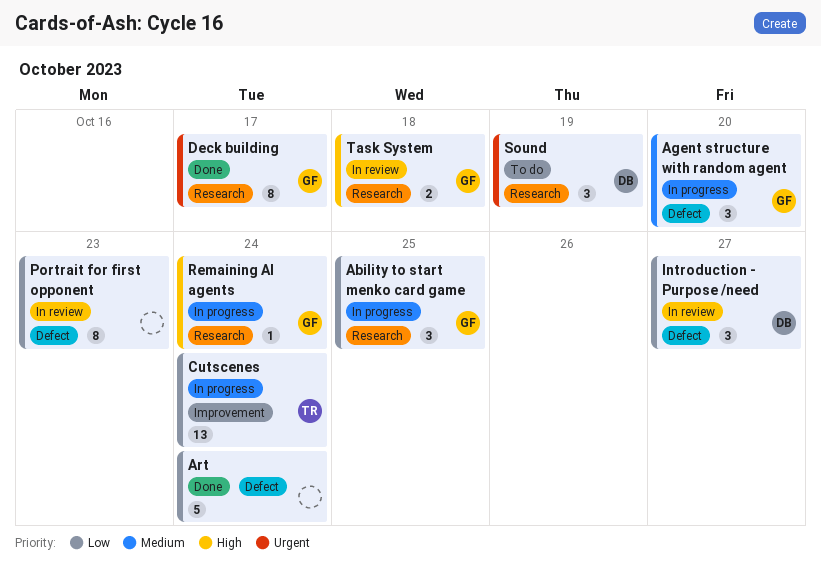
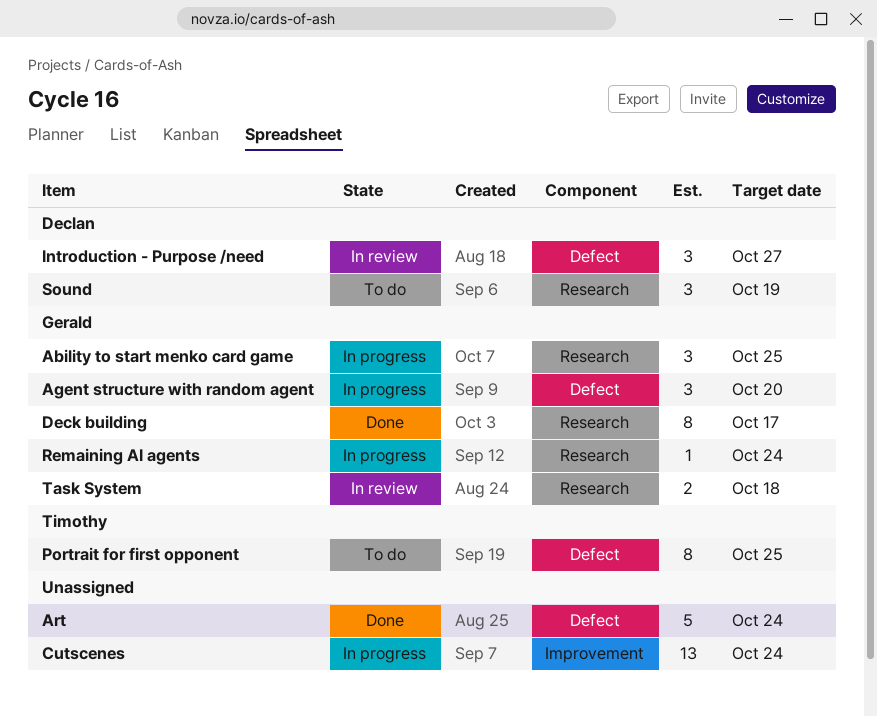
Cutscenes, owner: Timothy -> none
Portrait for first opponent, status: In review -> To do
Portrait for first opponent, owner: none -> Timothy
Portrait for first opponent, due: Oct 23 -> Oct 25

